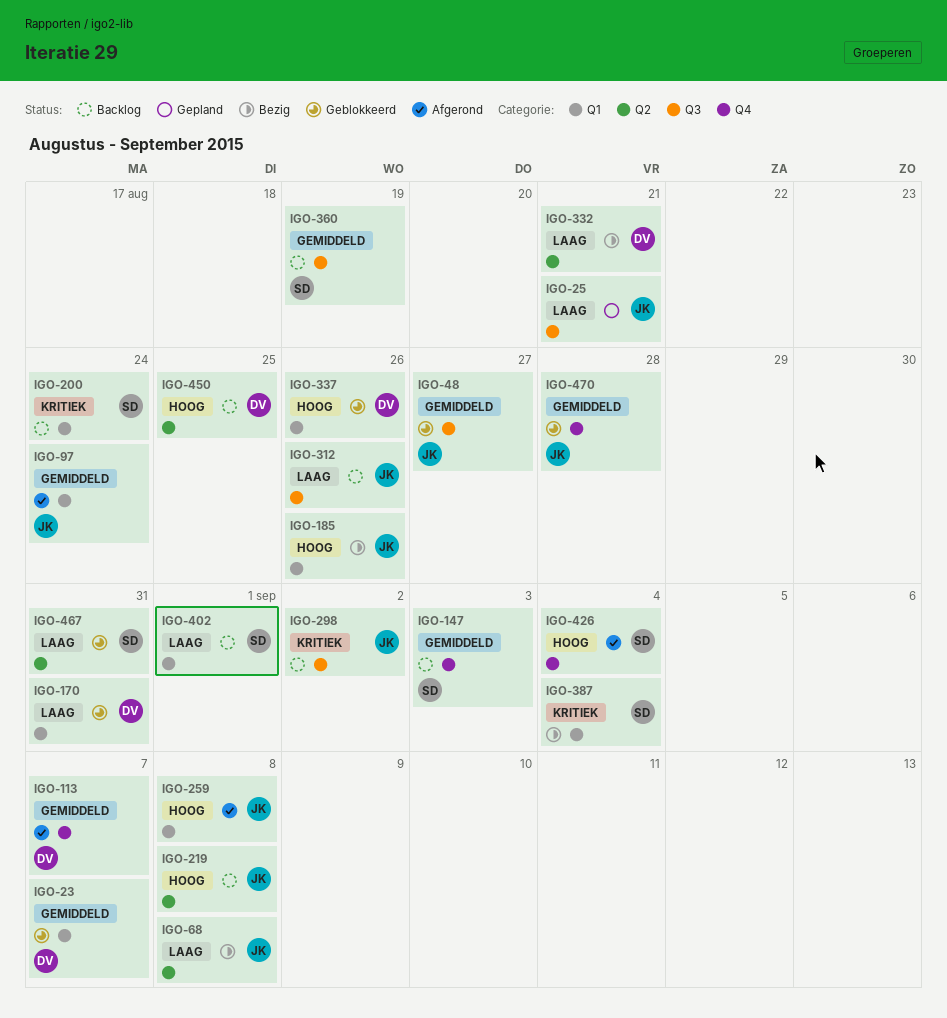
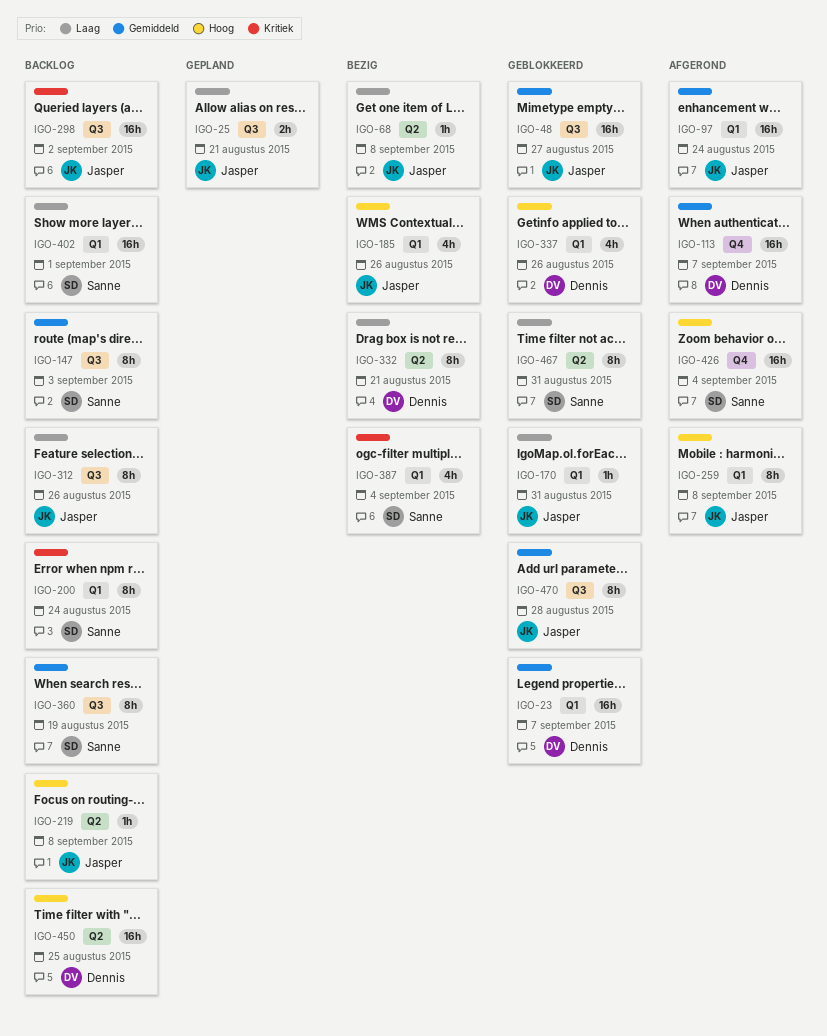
IGO-147, label: Q4 -> Q3
IGO-170, owner: Dennis -> Jasper
IGO-470, label: Q4 -> Q3

